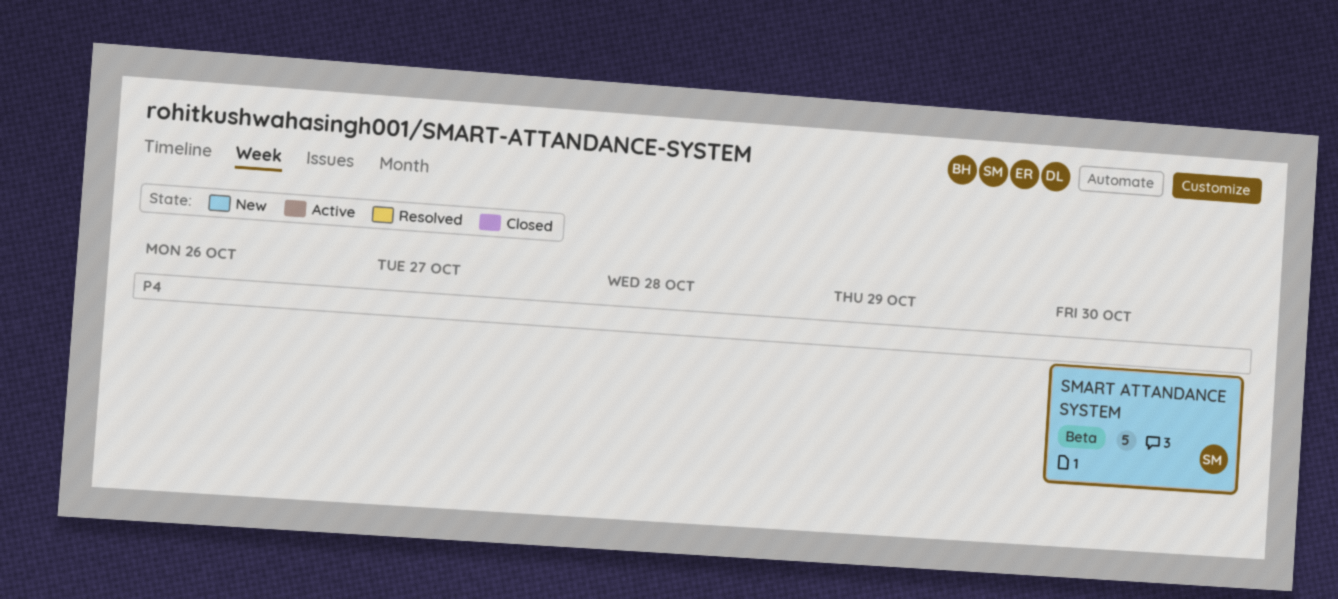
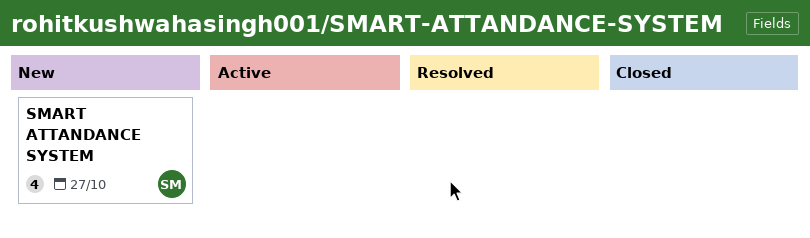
SMART ATTANDANCE SYSTEM, estimate: 5 -> 4
SMART ATTANDANCE SYSTEM, due: Oct 30 -> Oct 27

